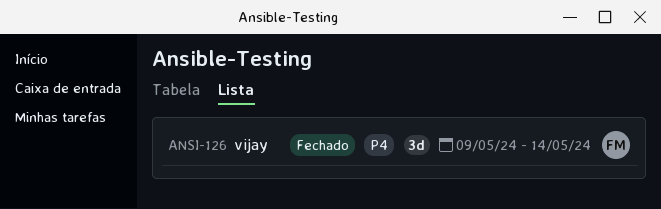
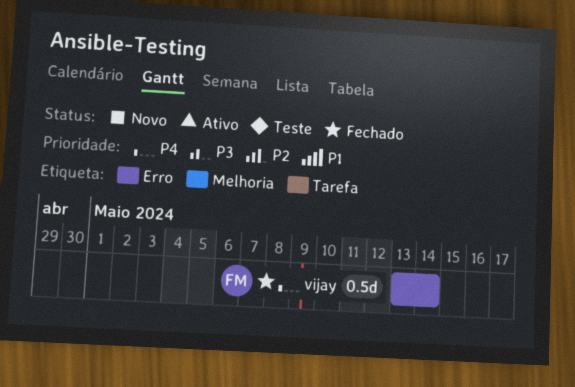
vijay, estimate: 3d -> 0.5d
vijay, start: May 9 -> May 13

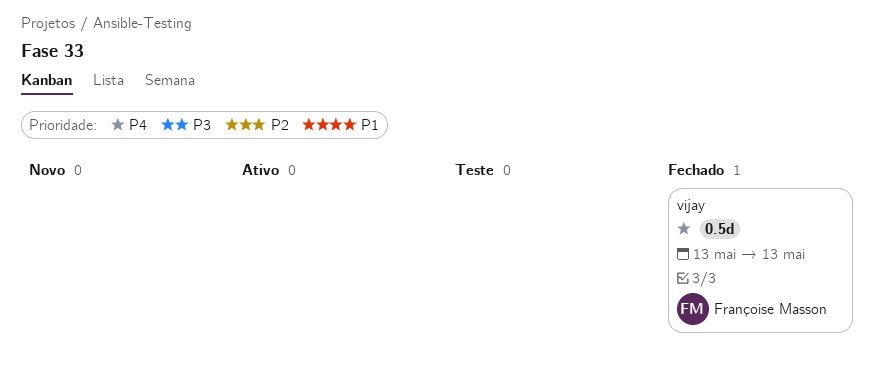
vijay, due: May 14 -> May 13

